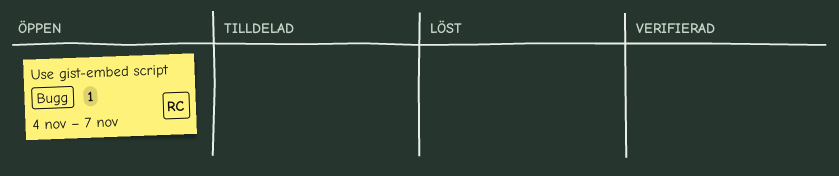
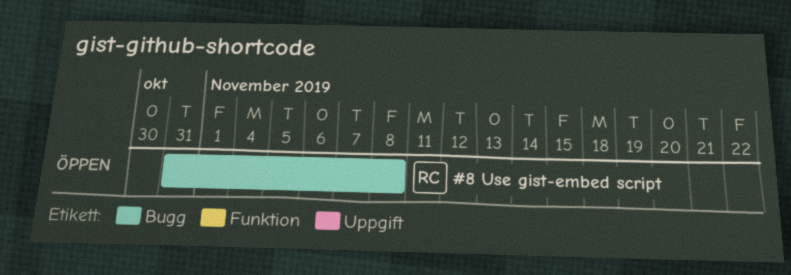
Use gist-embed script, start: Nov 4 -> Oct 31
Use gist-embed script, due: Nov 7 -> Nov 8

